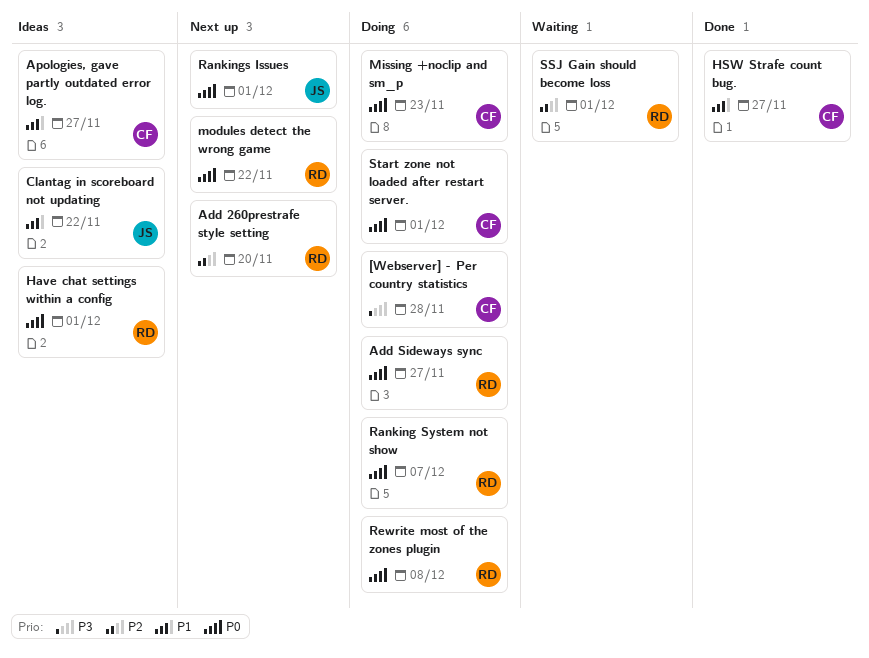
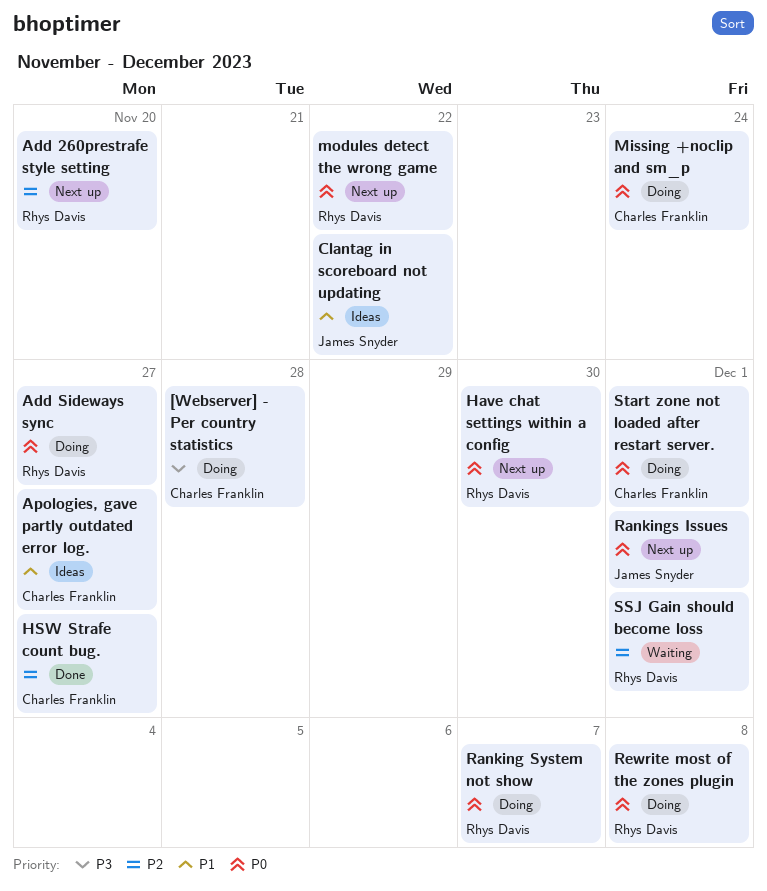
Have chat settings within a config, status: Ideas -> Next up
Have chat settings within a config, due: Dec 1 -> Nov 30
HSW Strafe count bug., priority: P1 -> P2
Missing +noclip and sm_p, due: Nov 23 -> Nov 24

